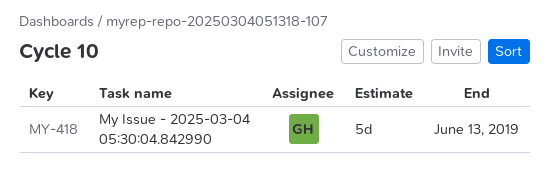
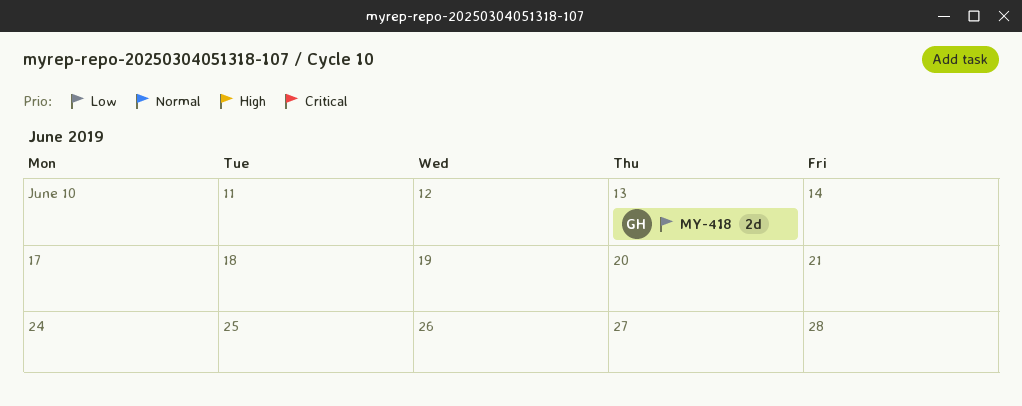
MY-418, estimate: 5d -> 2d

